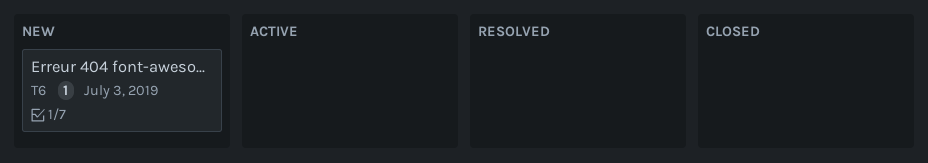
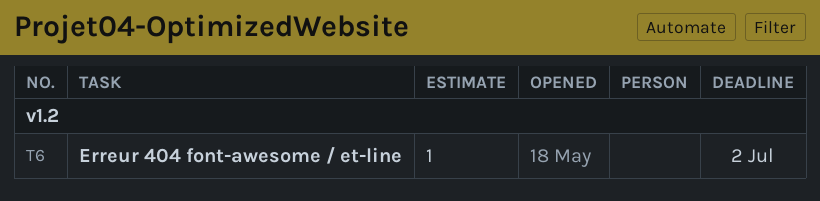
T6, due: Jul 3 -> Jul 2

